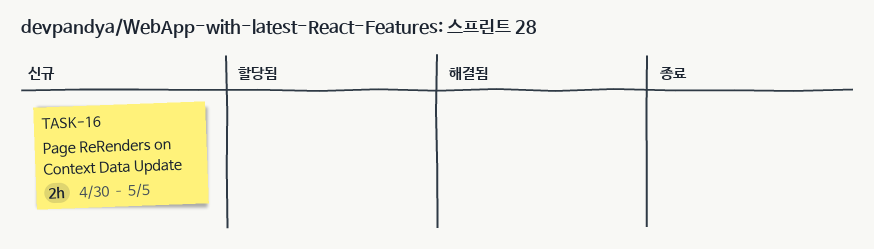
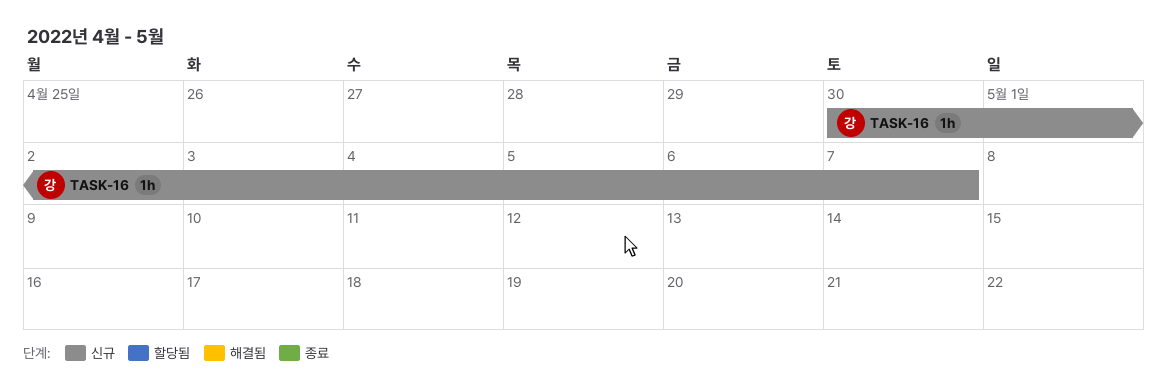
TASK-16, estimate: 2h -> 1h
TASK-16, due: May 5 -> May 7

